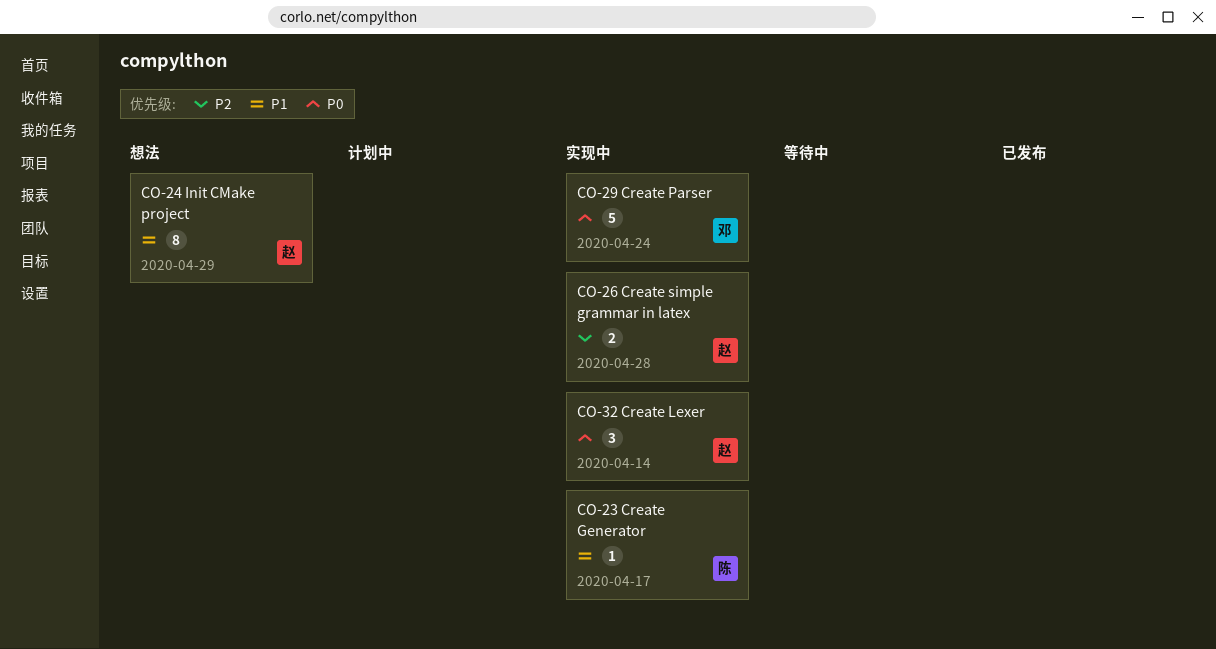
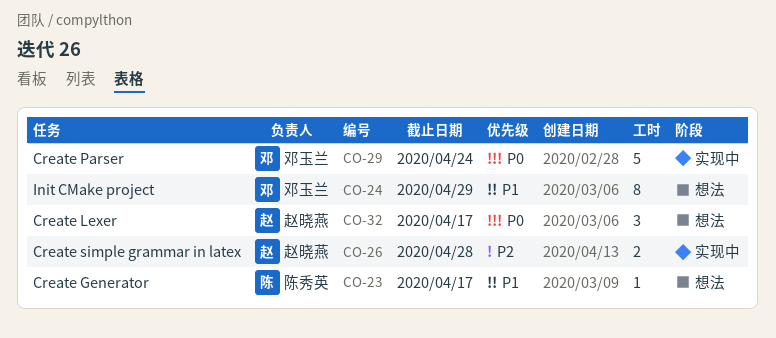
CO-23, status: 实现中 -> 想法
CO-24, owner: 赵晓燕 -> 邓玉兰
CO-32, status: 实现中 -> 想法
CO-32, due: Apr 14 -> Apr 17

